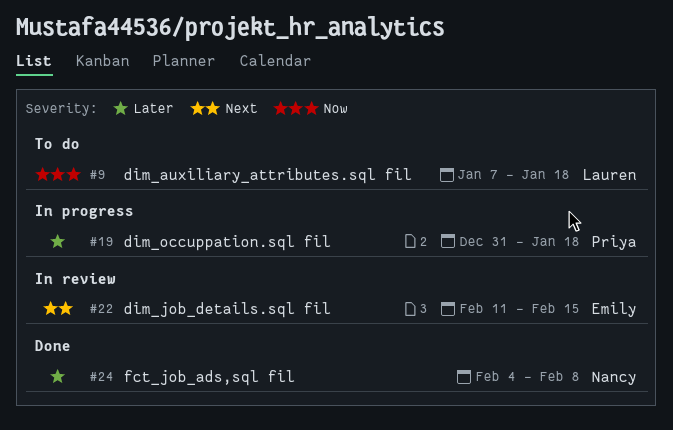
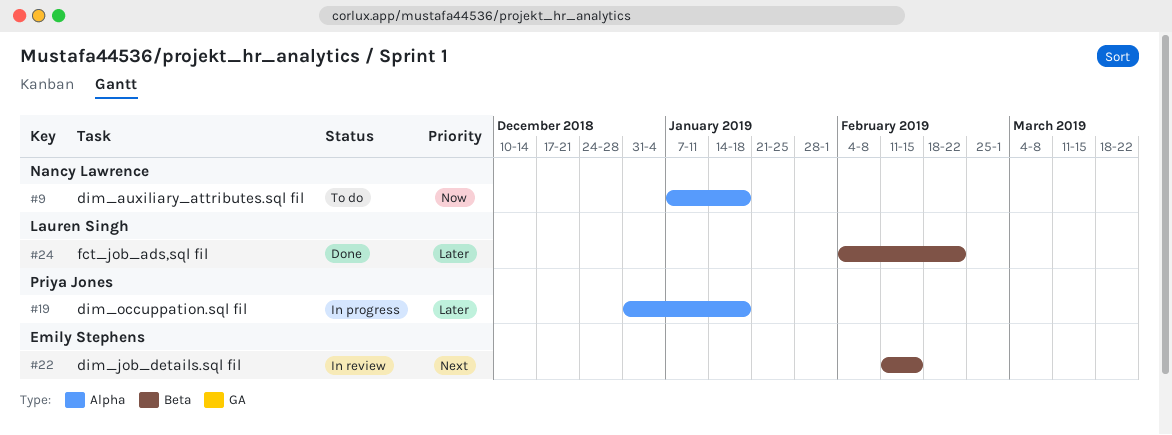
#9, owner: Lauren Singh -> Nancy Lawrence
#24, owner: Nancy Lawrence -> Lauren Singh
#24, due: Feb 8 -> Feb 22

